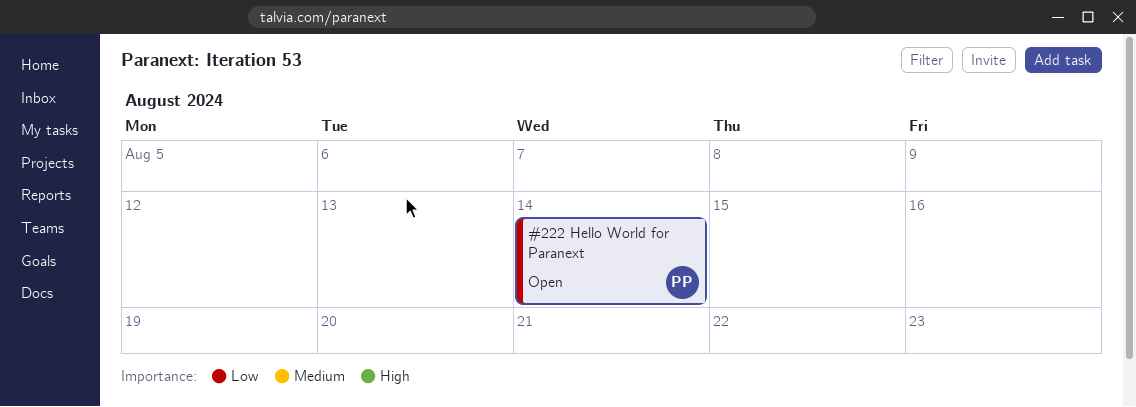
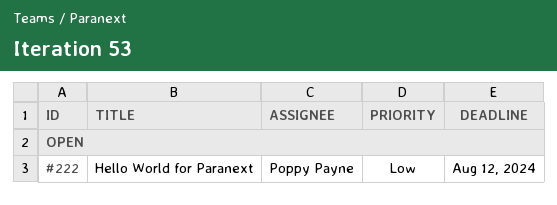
#222, due: Aug 14 -> Aug 12

